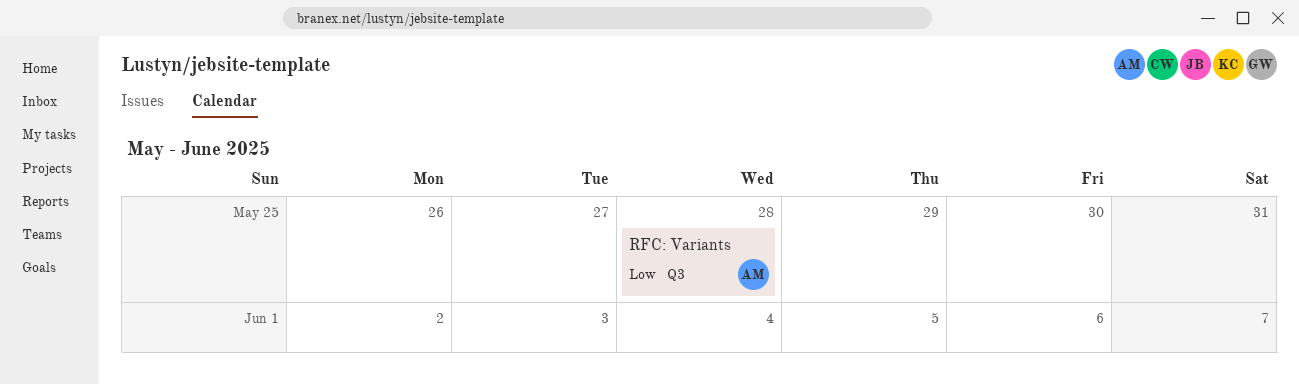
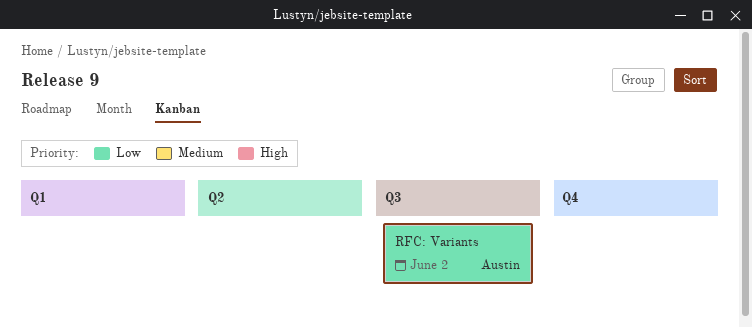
RFC: Variants, due: May 28 -> Jun 2

